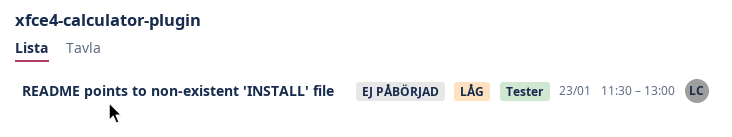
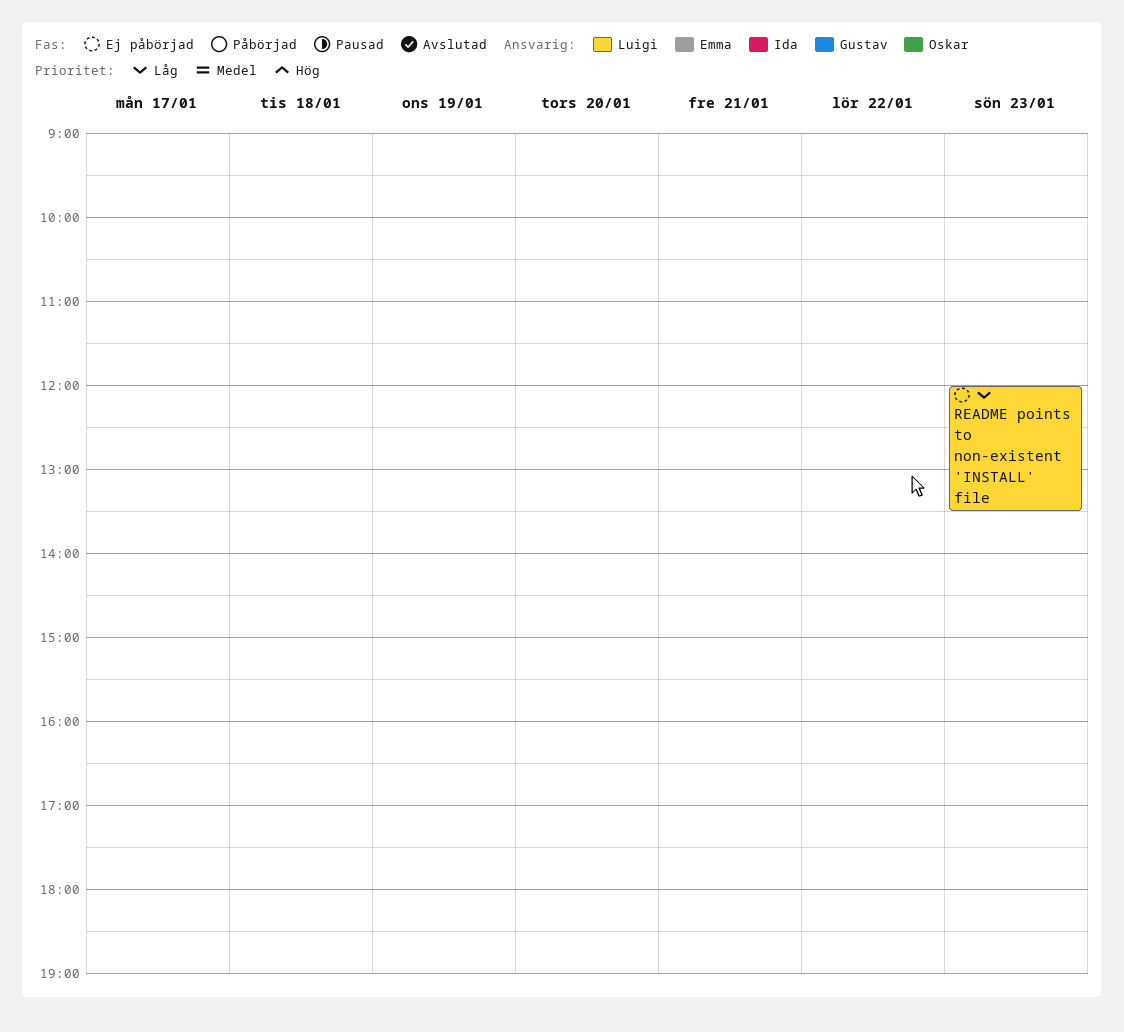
README points to non-existent 'INSTALL' file, begins: 11:30 -> 12:00
README points to non-existent 'INSTALL' file, ends: 13:00 -> 13:30

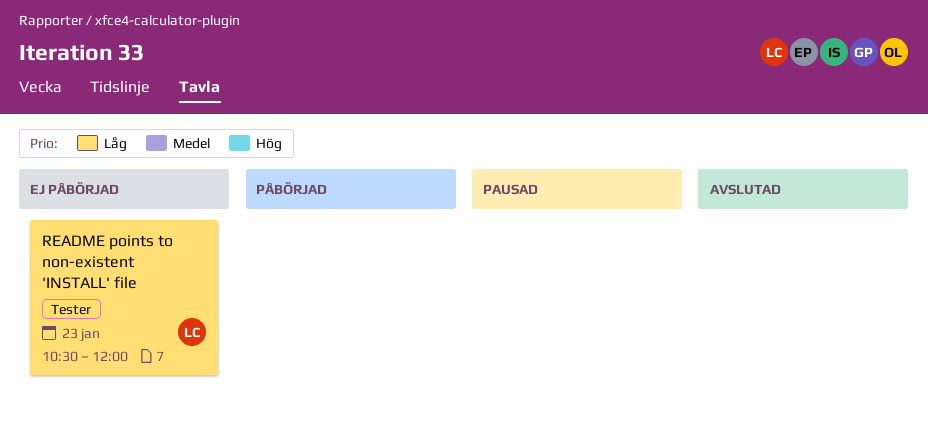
README points to non-existent 'INSTALL' file, begins: 12:00 -> 10:30
README points to non-existent 'INSTALL' file, ends: 13:30 -> 12:00

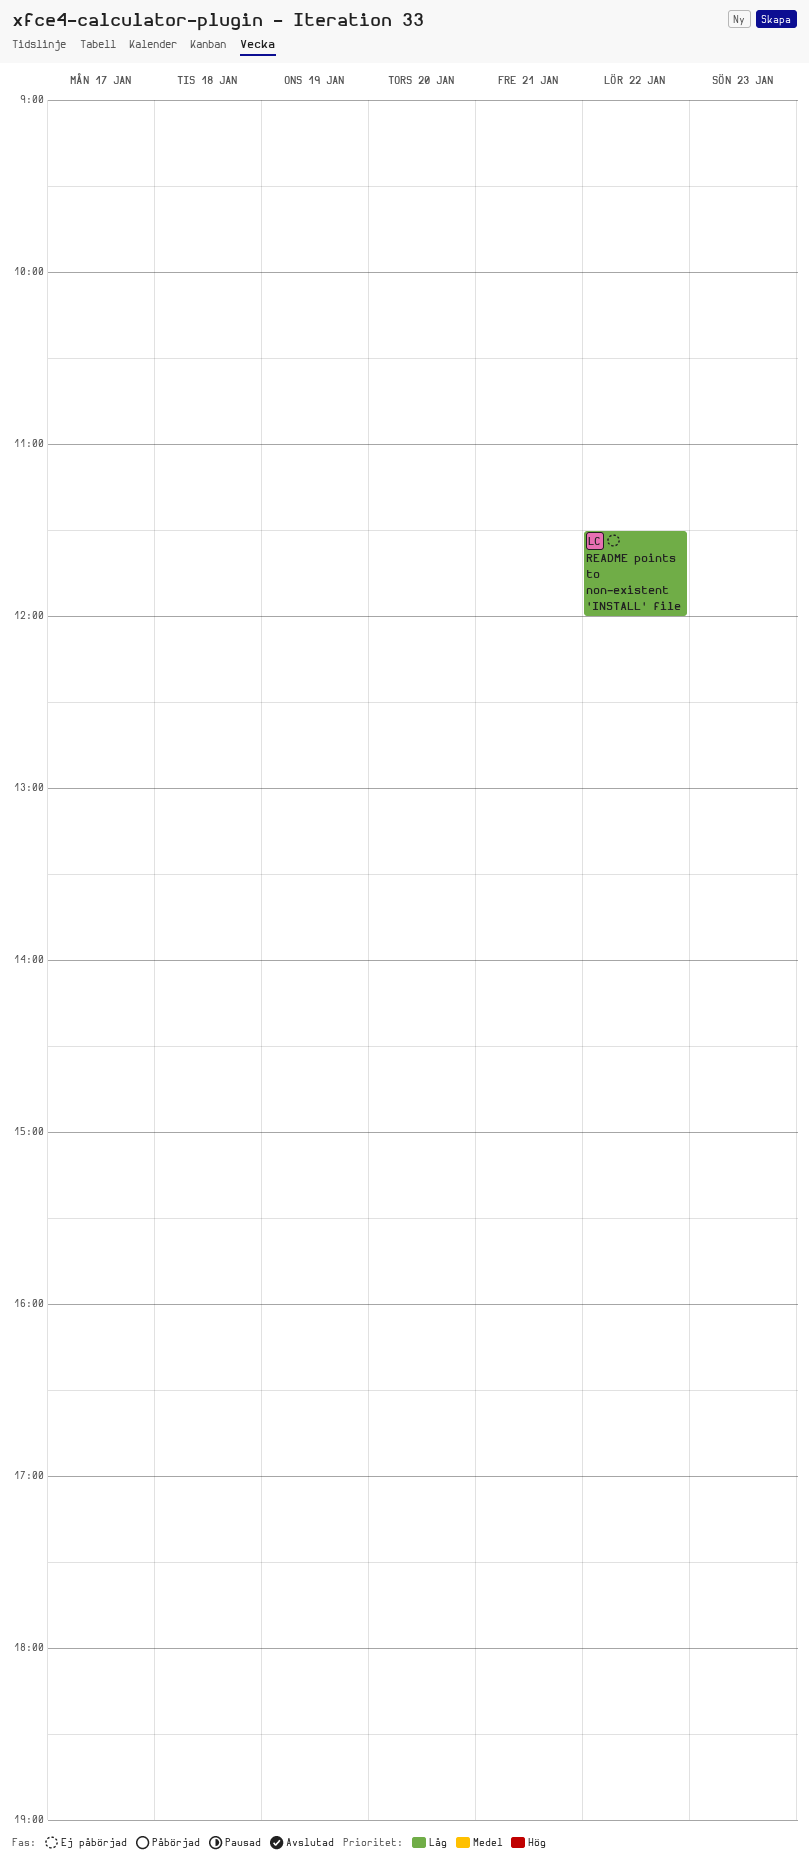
README points to non-existent 'INSTALL' file, day: Jan 23 -> Jan 22
README points to non-existent 'INSTALL' file, begins: 10:30 -> 11:30

